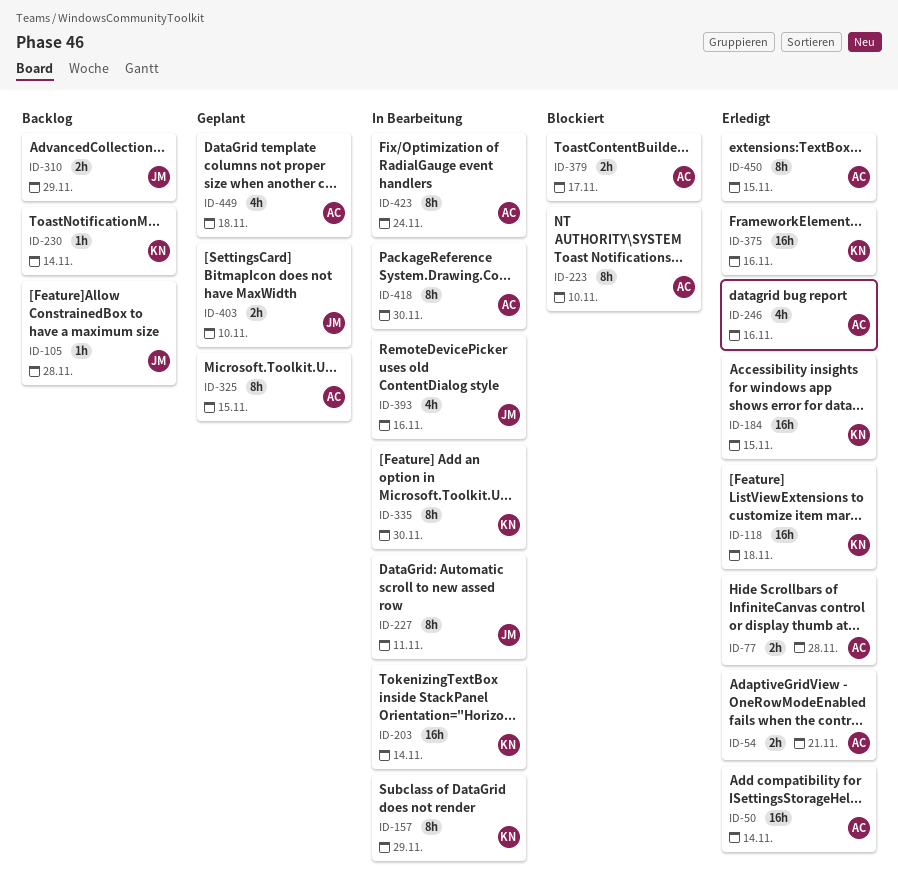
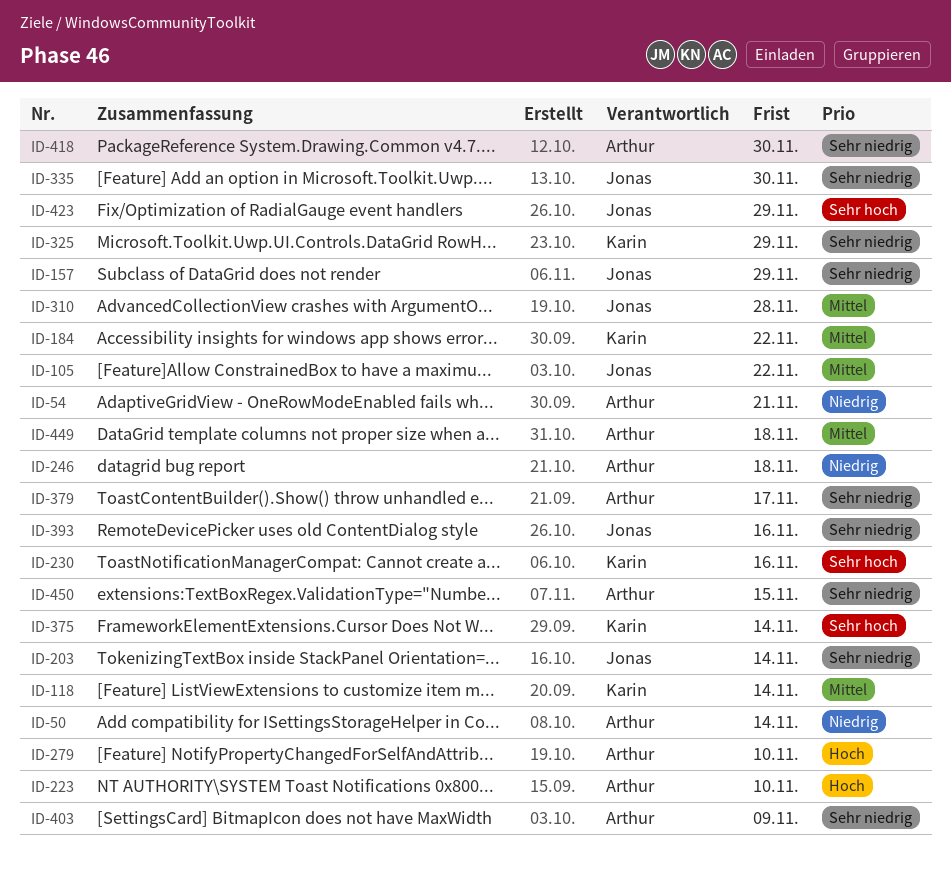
ID-77: present -> none
ID-105, due: Nov 28 -> Nov 22
ID-118, due: Nov 18 -> Nov 14
ID-157, owner: Karin -> Jonas
ID-184, due: Nov 15 -> Nov 22
ID-203, owner: Karin -> Jonas
ID-227: present -> none
ID-230, due: Nov 14 -> Nov 16
ID-246, due: Nov 16 -> Nov 18
ID-279: none -> present
ID-310, due: Nov 29 -> Nov 28
ID-325, owner: Arthur -> Karin
ID-325, due: Nov 15 -> Nov 29
ID-335, owner: Karin -> Jonas
ID-375, due: Nov 16 -> Nov 14
ID-403, owner: Jonas -> Arthur
ID-403, due: Nov 10 -> Nov 9
ID-423, owner: Arthur -> Jonas
ID-423, due: Nov 24 -> Nov 29

